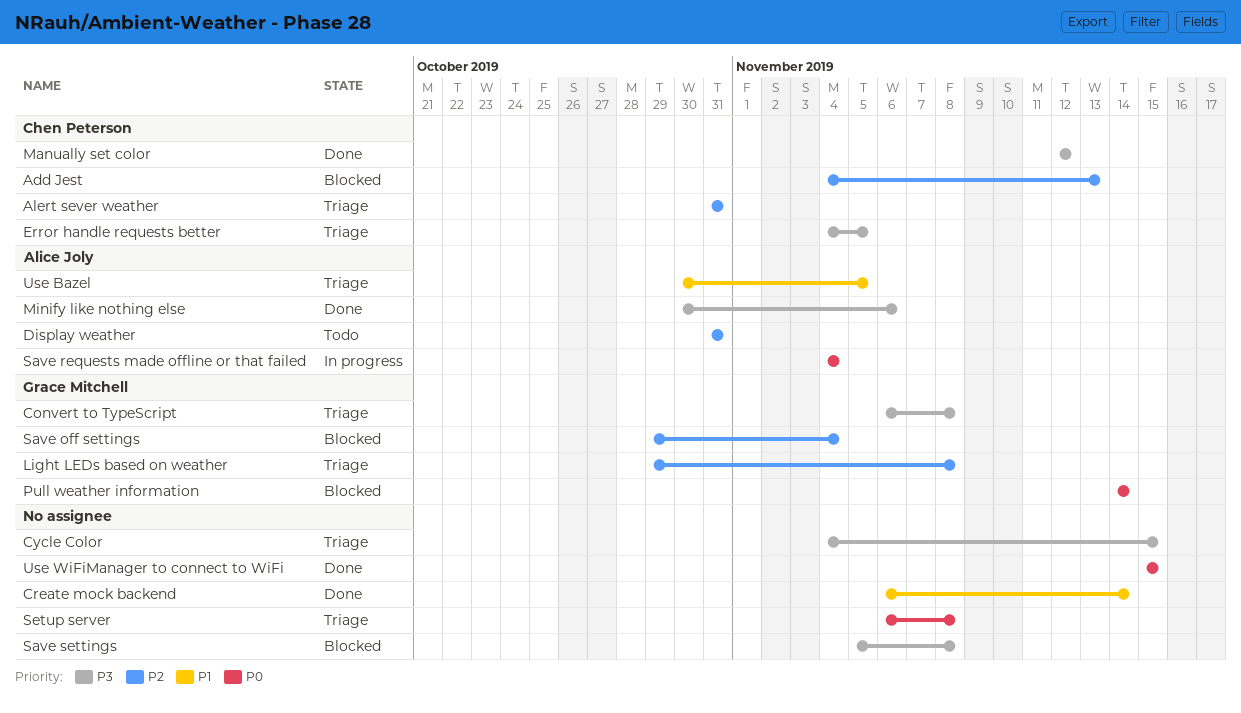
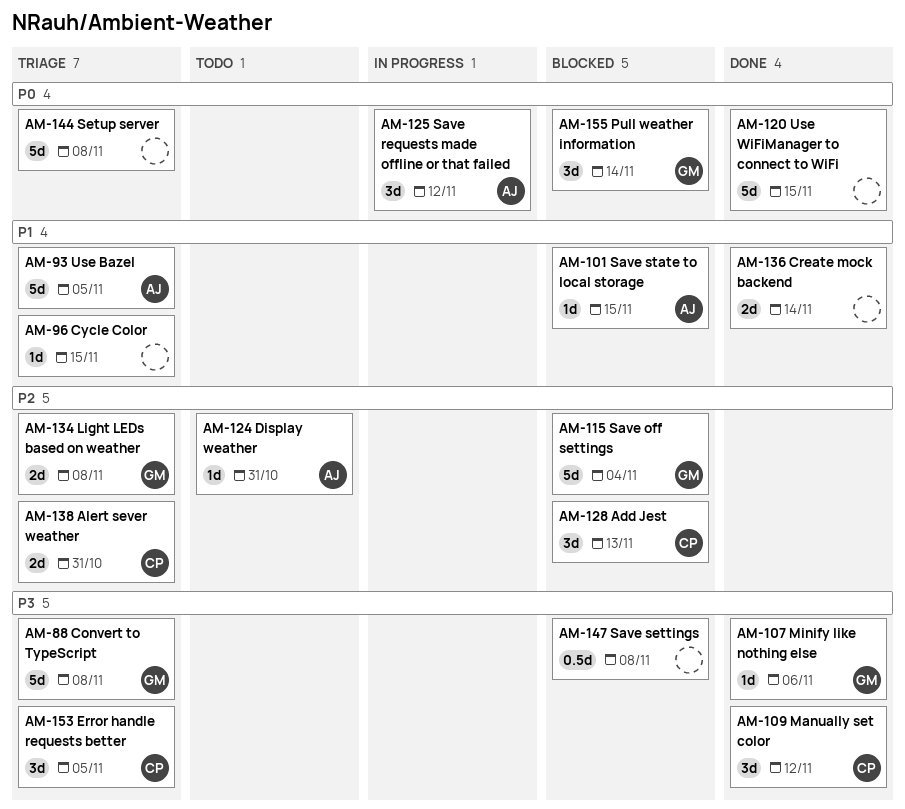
Cycle Color, priority: P3 -> P1
Minify like nothing else, owner: Alice Joly -> Grace Mitchell
Save requests made offline or that failed, due: Nov 4 -> Nov 12
Save state to local storage: none -> present

